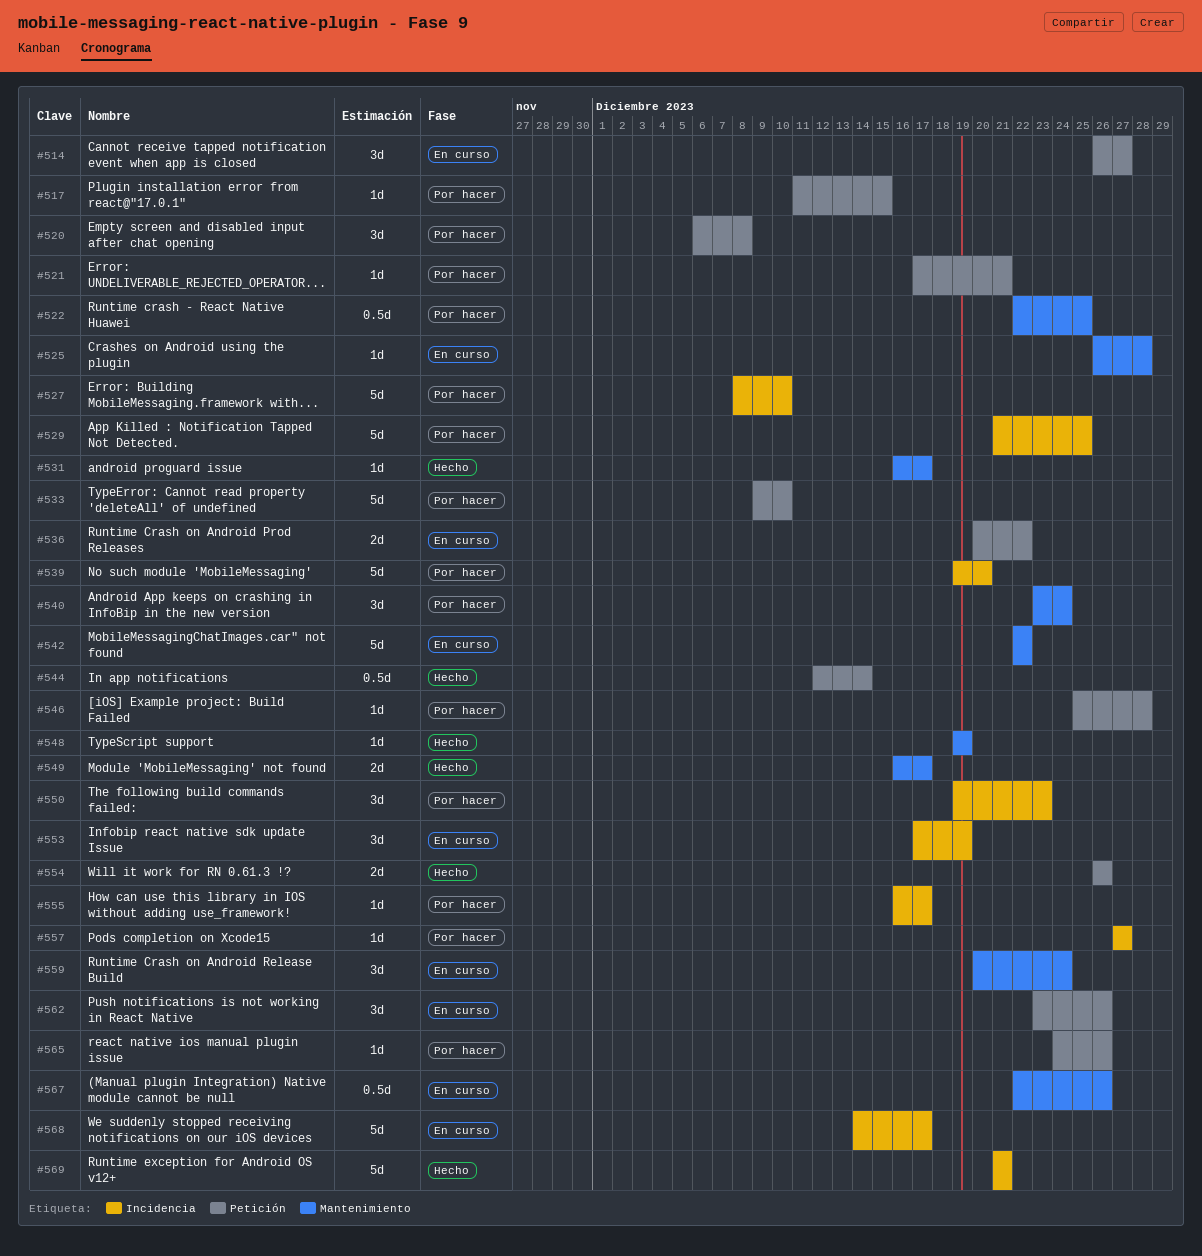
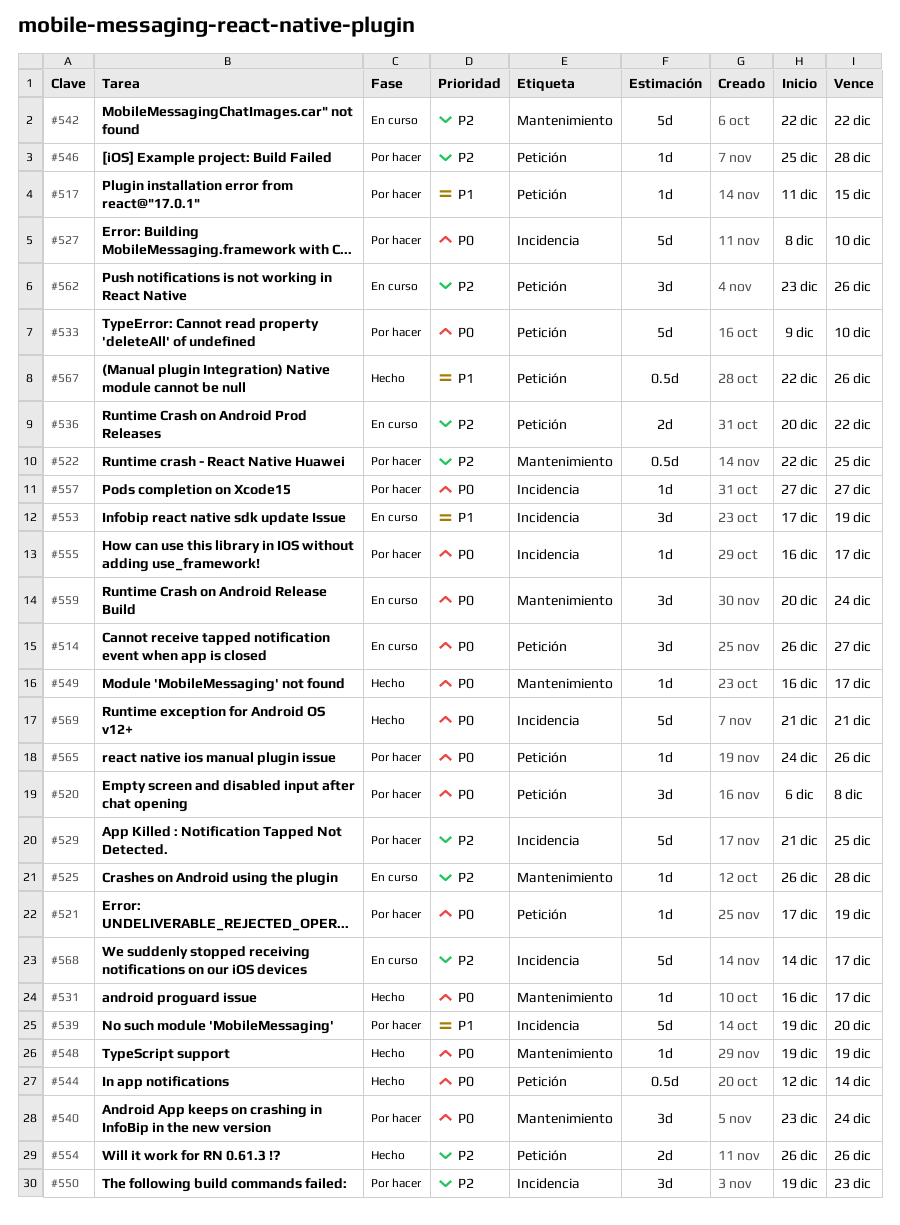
#521, due: Dec 21 -> Dec 19
#549, estimate: 2d -> 1d
#567, status: En curso -> Hecho
#567, label: Mantenimiento -> Petición

